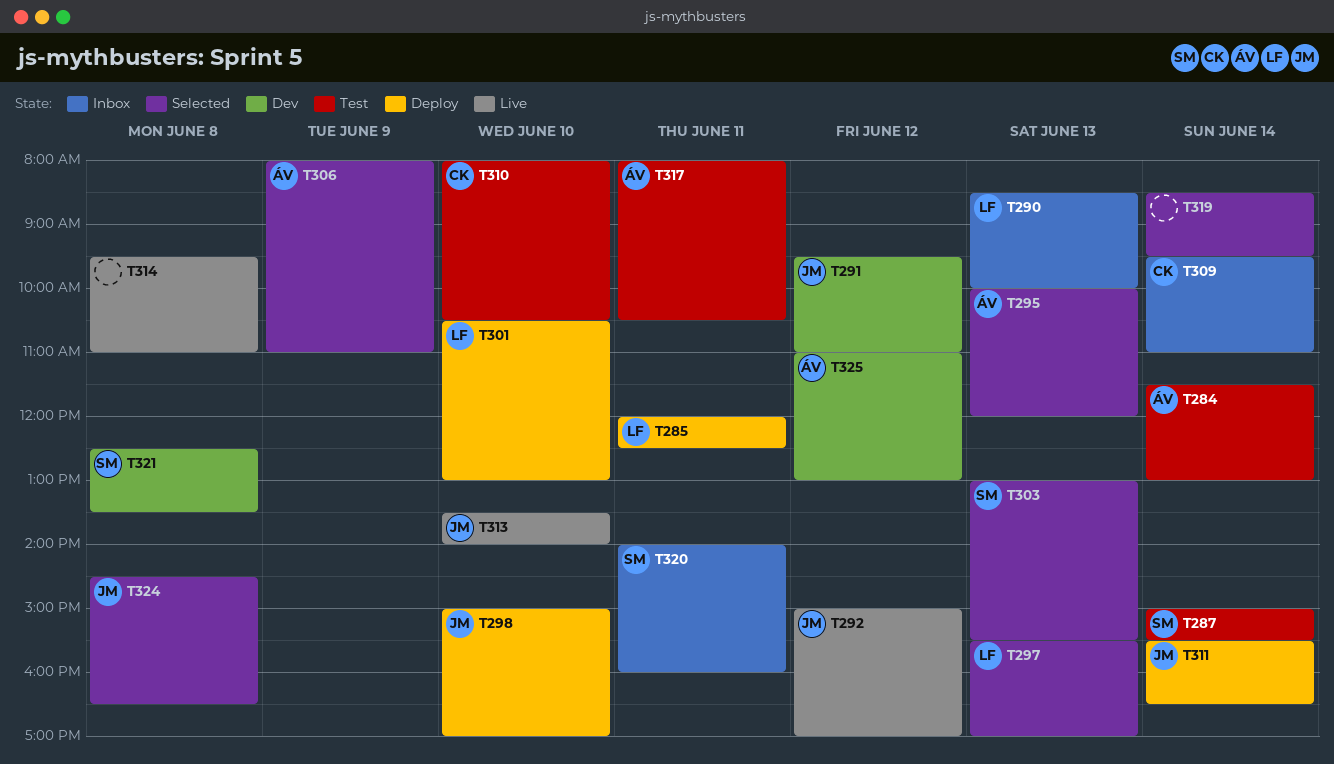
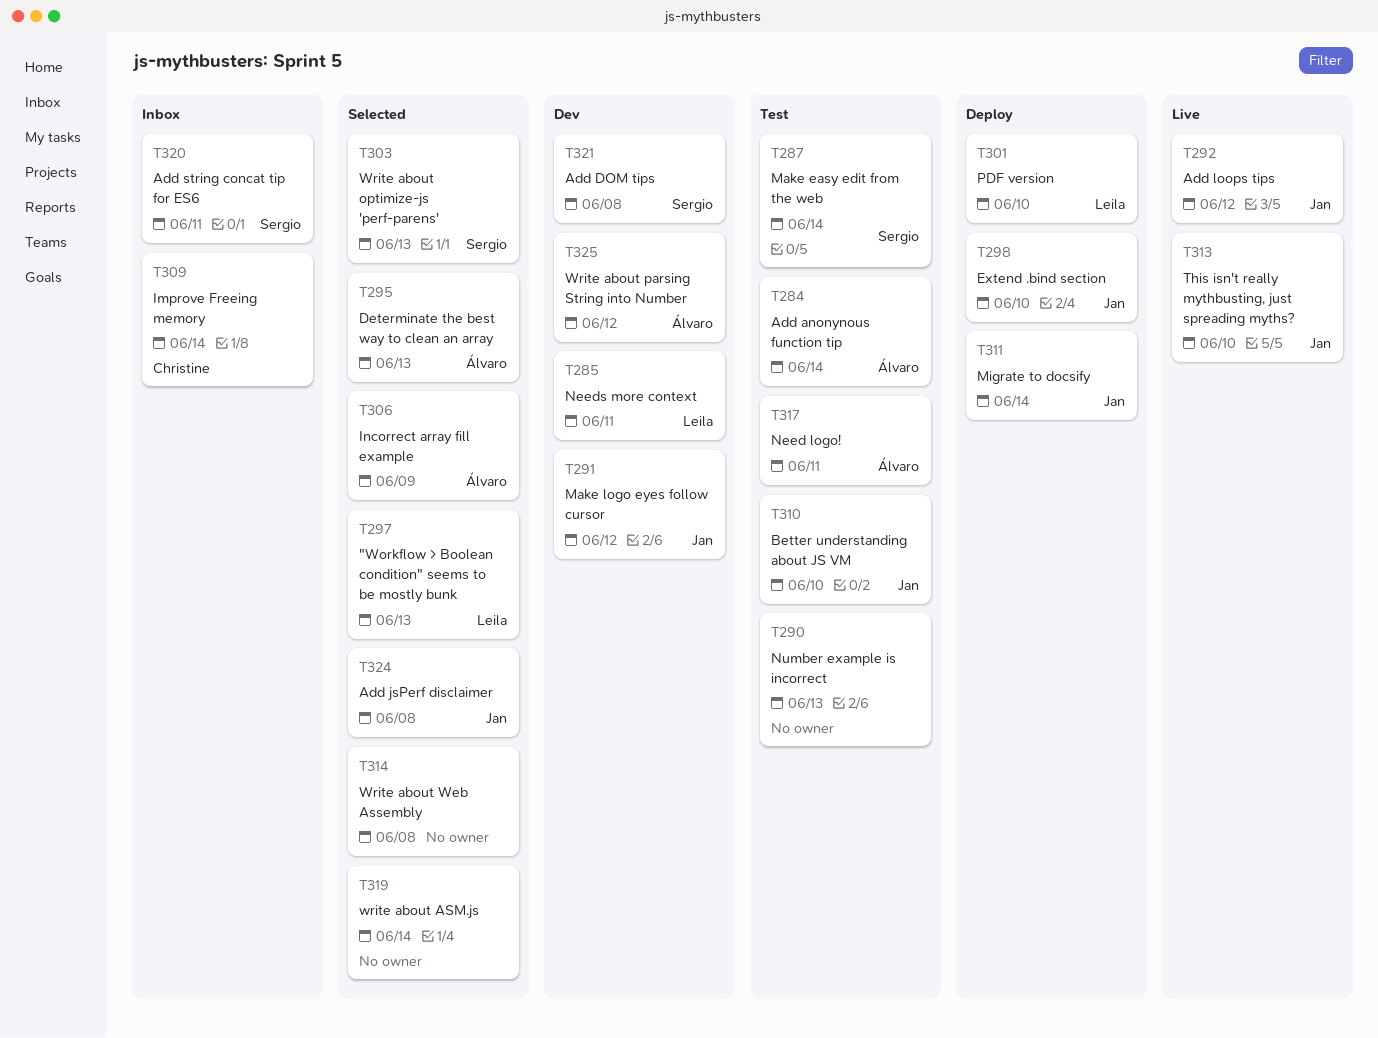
T285, status: Deploy -> Dev
T290, status: Inbox -> Test
T290, owner: Leila -> none
T310, owner: Christine -> Jan
T314, status: Live -> Selected

